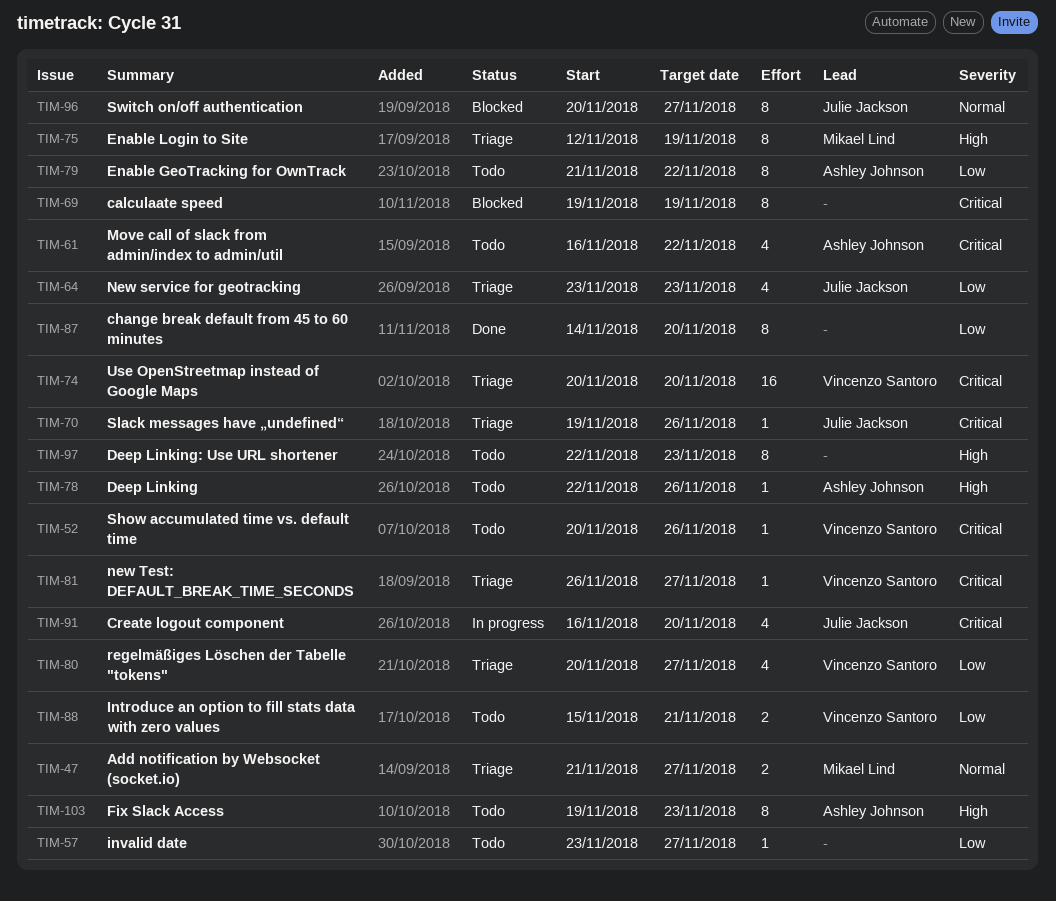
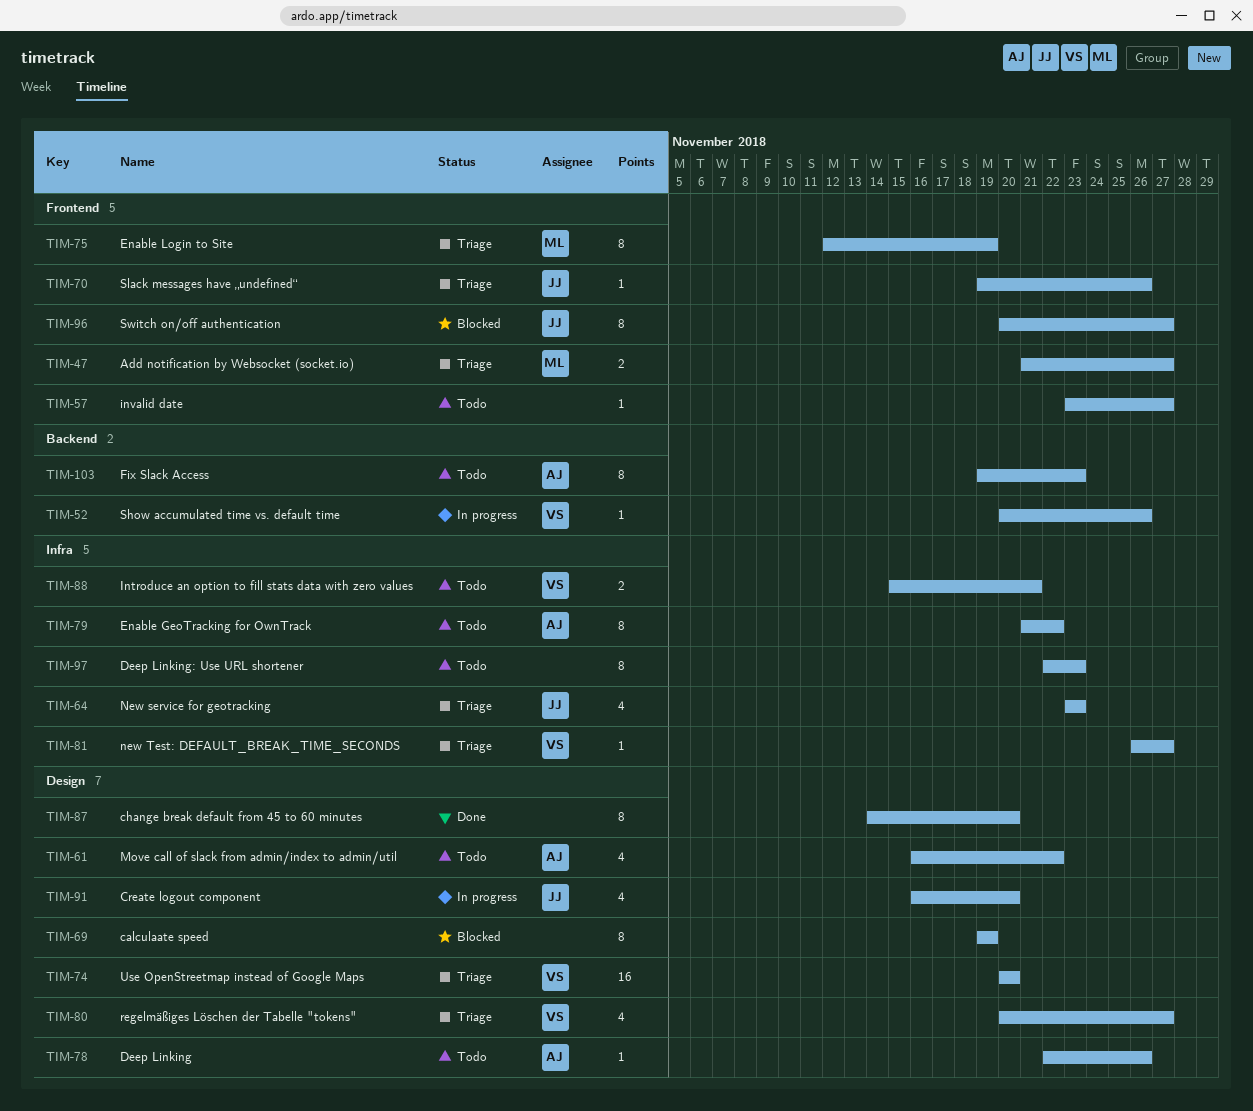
TIM-52, status: Todo -> In progress

